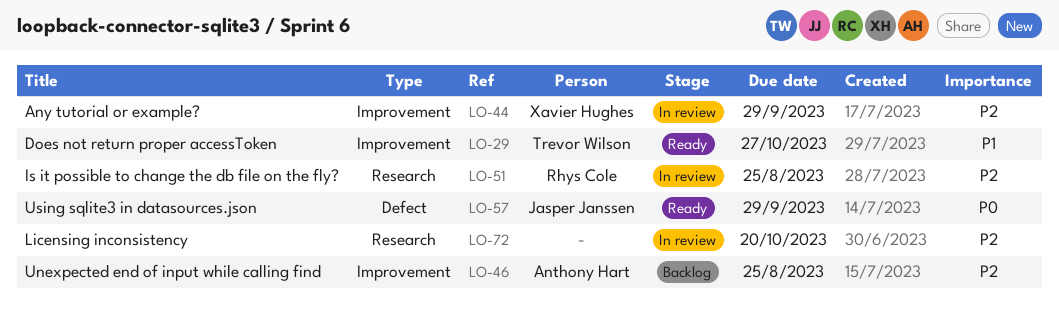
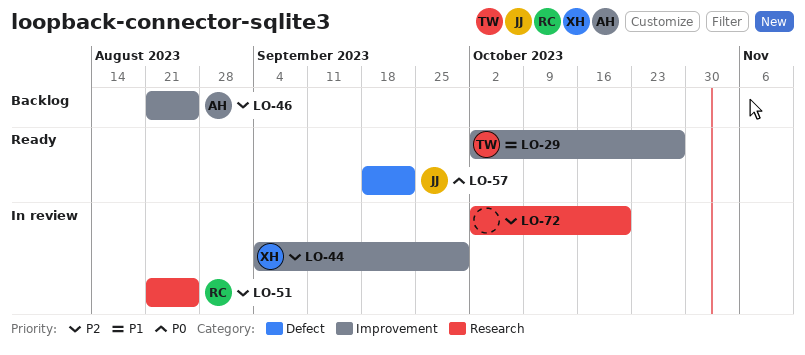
LO-57, due: Sep 29 -> Sep 22

